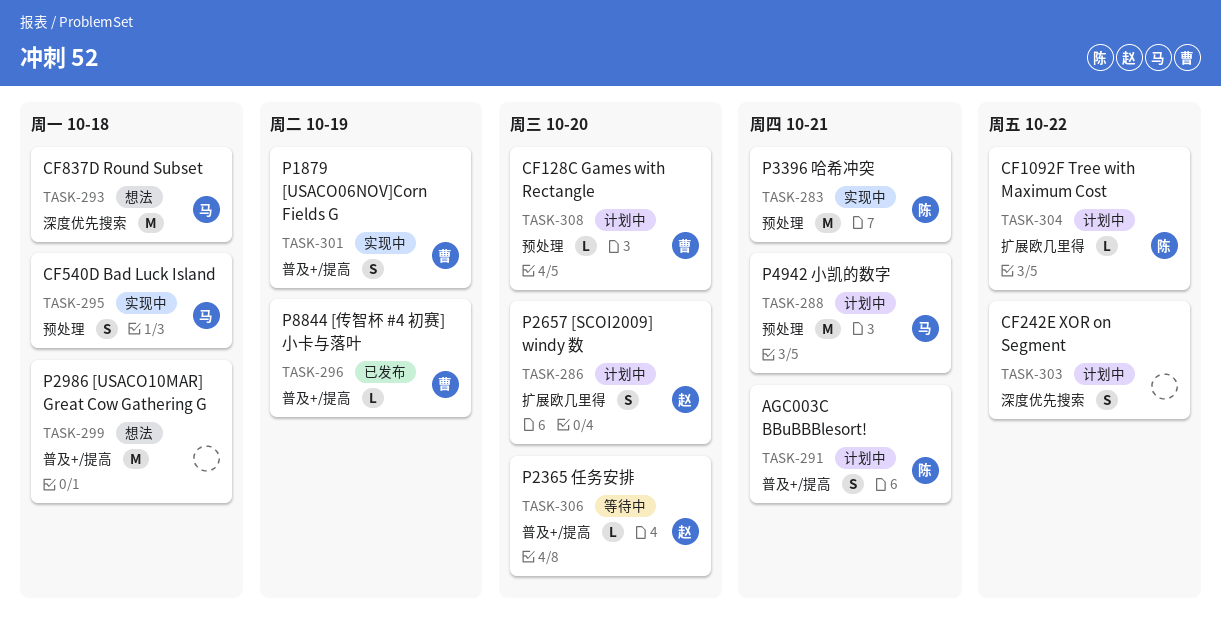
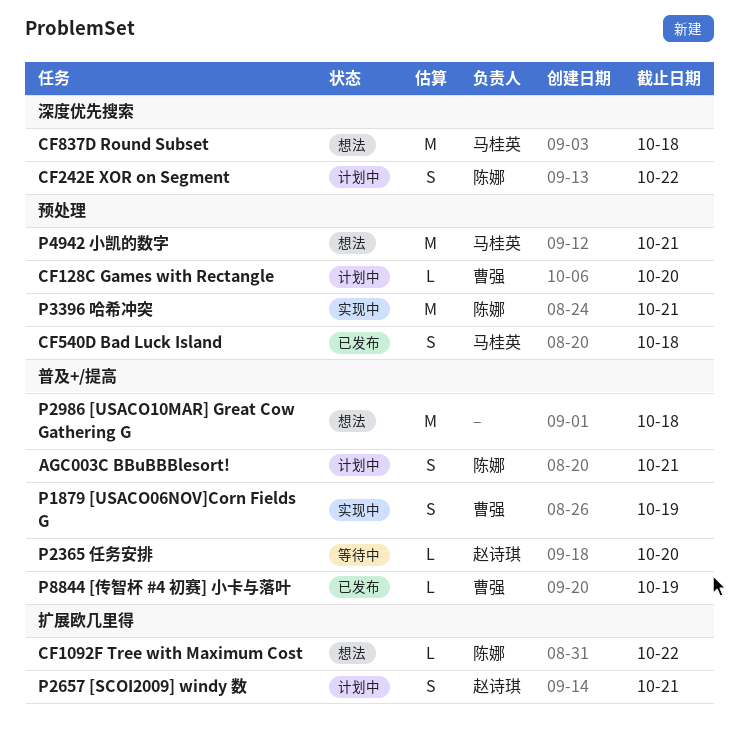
CF1092F Tree with Maximum Cost, status: 计划中 -> 想法
CF242E XOR on Segment, owner: none -> 陈娜
CF540D Bad Luck Island, status: 实现中 -> 已发布
P2657 [SCOI2009] windy 数, due: Oct 20 -> Oct 21
P4942 小凯的数字, status: 计划中 -> 想法

